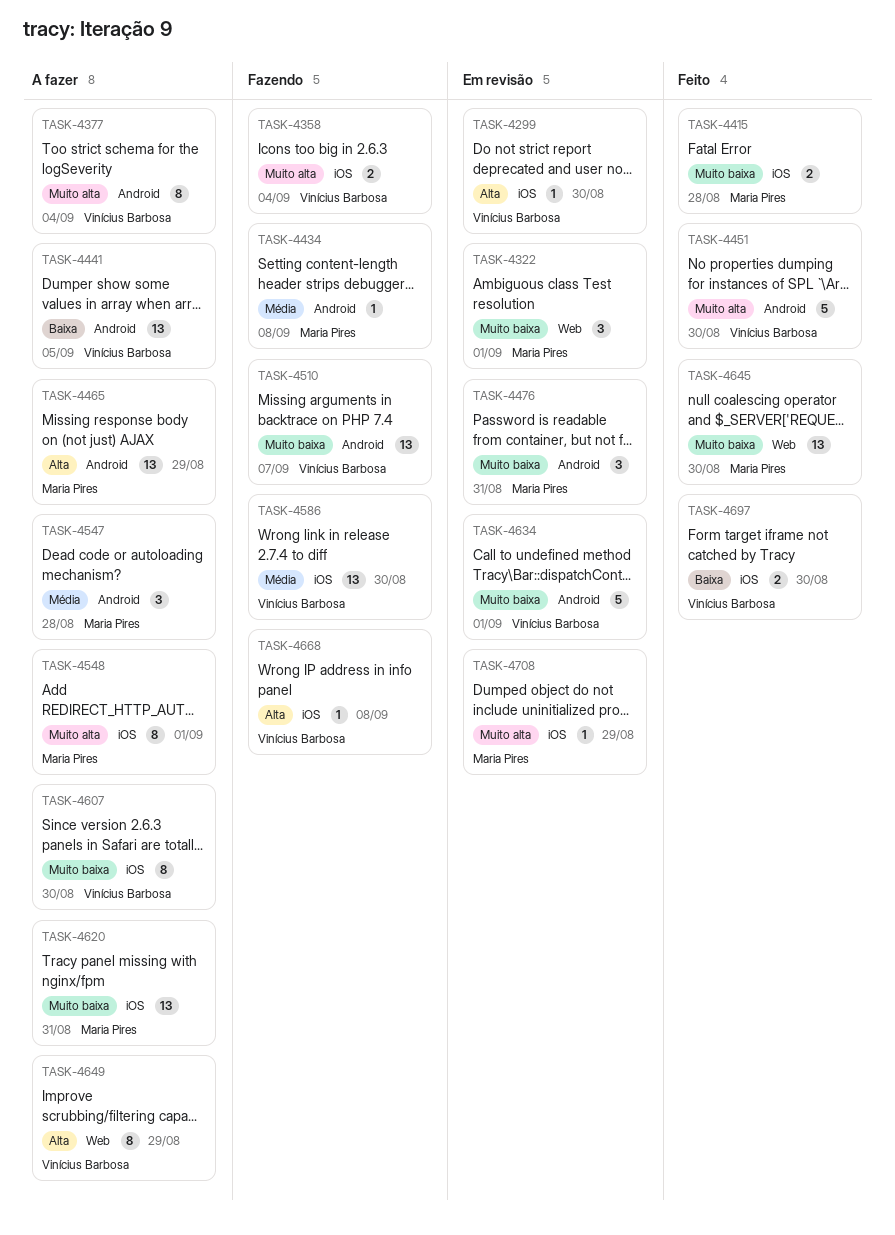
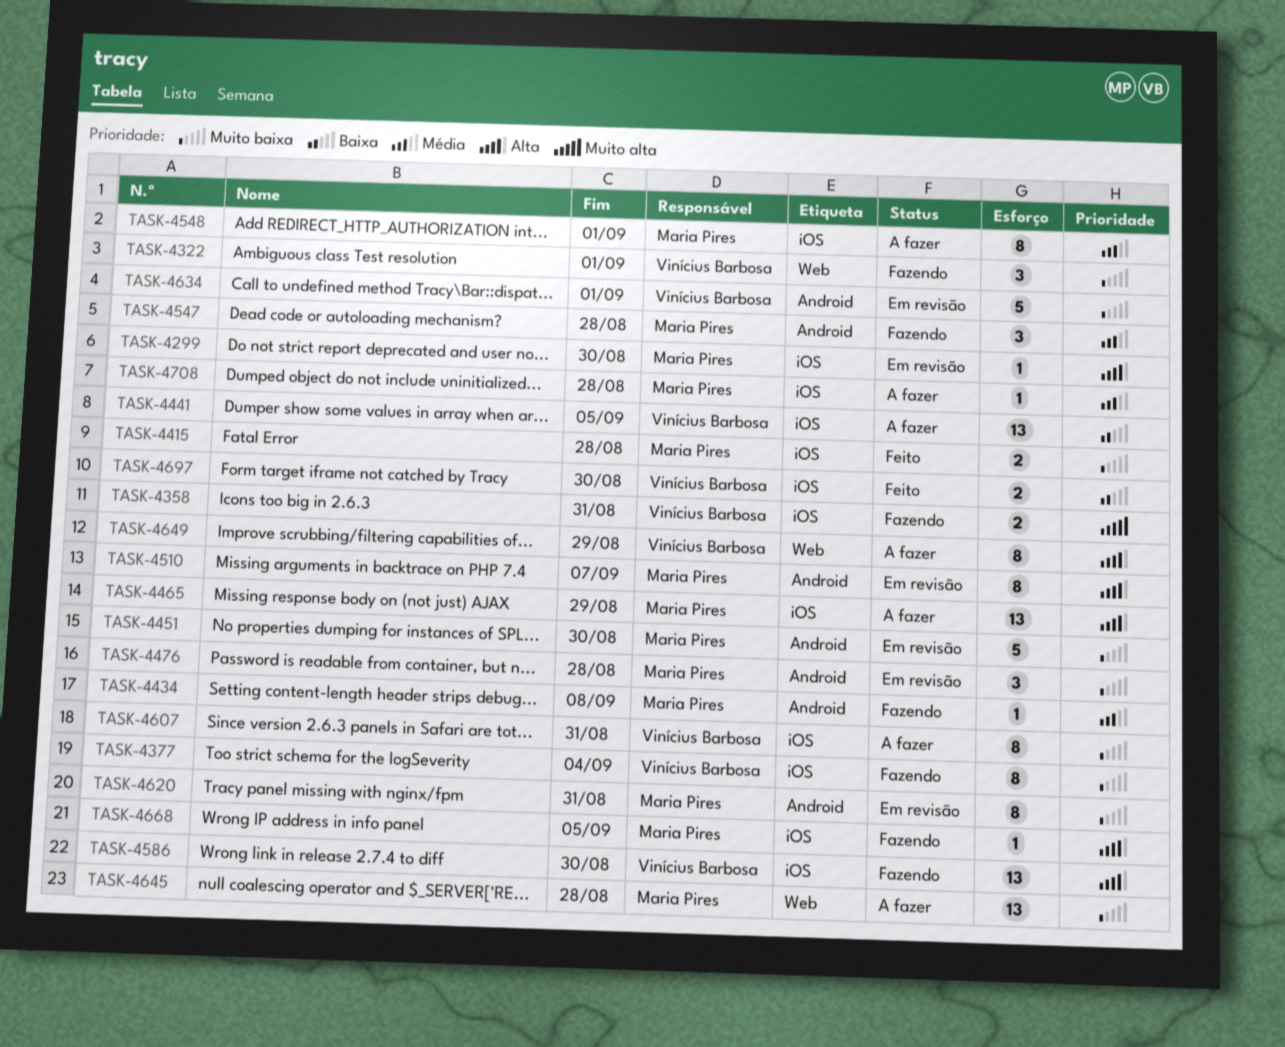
TASK-4299, owner: Vinícius Barbosa -> Maria Pires
TASK-4322, status: Em revisão -> Fazendo
TASK-4322, owner: Maria Pires -> Vinícius Barbosa
TASK-4358, due: Sep 4 -> Aug 31
TASK-4377, status: A fazer -> Fazendo
TASK-4377, priority: Muito alta -> Muito baixa
TASK-4377, label: Android -> iOS
TASK-4441, label: Android -> iOS
TASK-4451, status: Feito -> Em revisão
TASK-4451, owner: Vinícius Barbosa -> Maria Pires
TASK-4451, priority: Muito alta -> Muito baixa
TASK-4465, label: Android -> iOS
TASK-4476, due: Aug 31 -> Aug 28
TASK-4510, status: Fazendo -> Em revisão
TASK-4510, owner: Vinícius Barbosa -> Maria Pires
TASK-4510, priority: Muito baixa -> Alta
TASK-4510, estimate: 13 -> 8
TASK-4547, status: A fazer -> Fazendo
TASK-4548, priority: Muito alta -> Média
TASK-4586, priority: Média -> Alta
TASK-4607, due: Aug 30 -> Aug 31
TASK-4620, status: A fazer -> Em revisão
TASK-4620, label: iOS -> Android
TASK-4620, estimate: 13 -> 8
TASK-4645, status: Feito -> A fazer
TASK-4645, due: Aug 30 -> Aug 28
TASK-4668, owner: Vinícius Barbosa -> Maria Pires
TASK-4668, due: Sep 8 -> Sep 5
TASK-4708, status: Em revisão -> A fazer
TASK-4708, priority: Muito alta -> Média
TASK-4708, due: Aug 29 -> Aug 28

